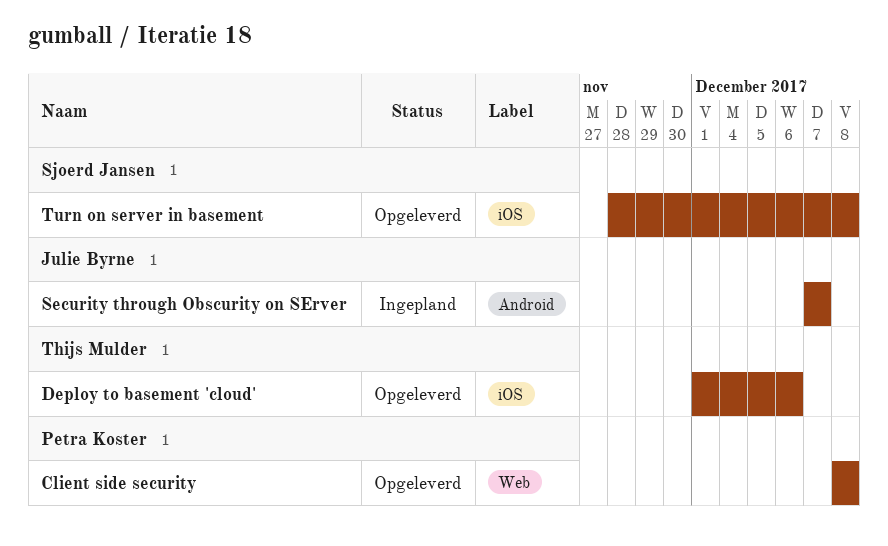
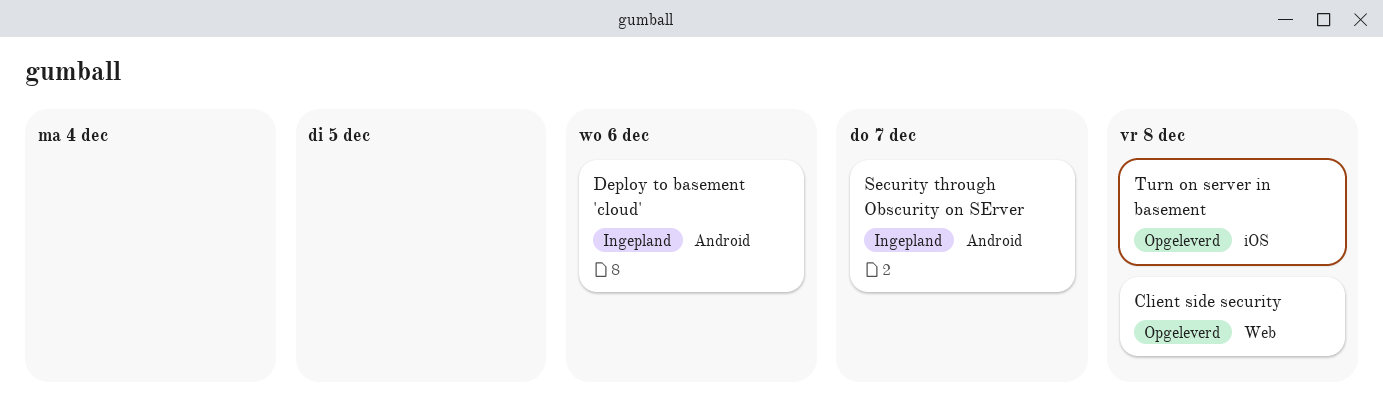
Deploy to basement 'cloud', status: Opgeleverd -> Ingepland
Deploy to basement 'cloud', label: iOS -> Android

